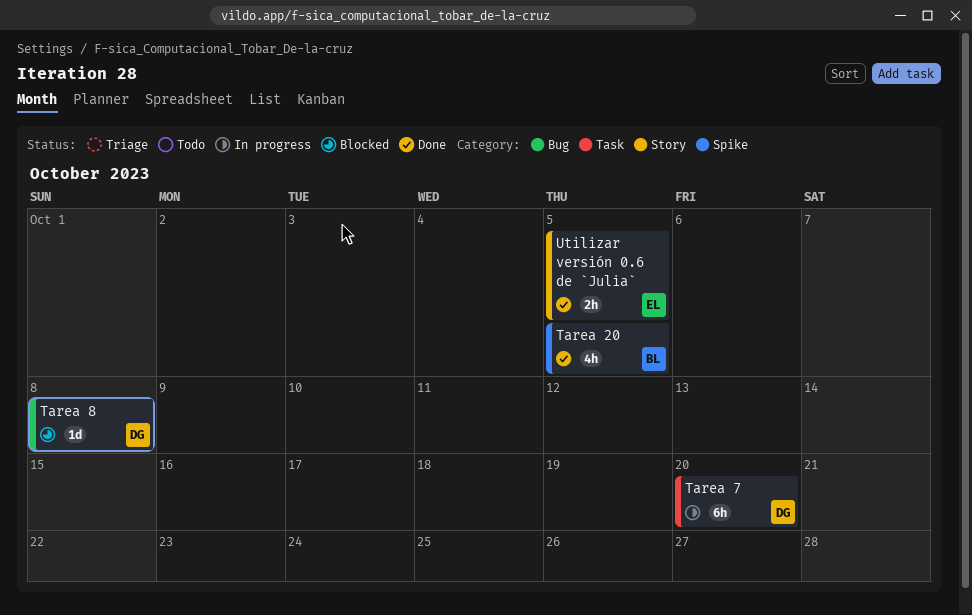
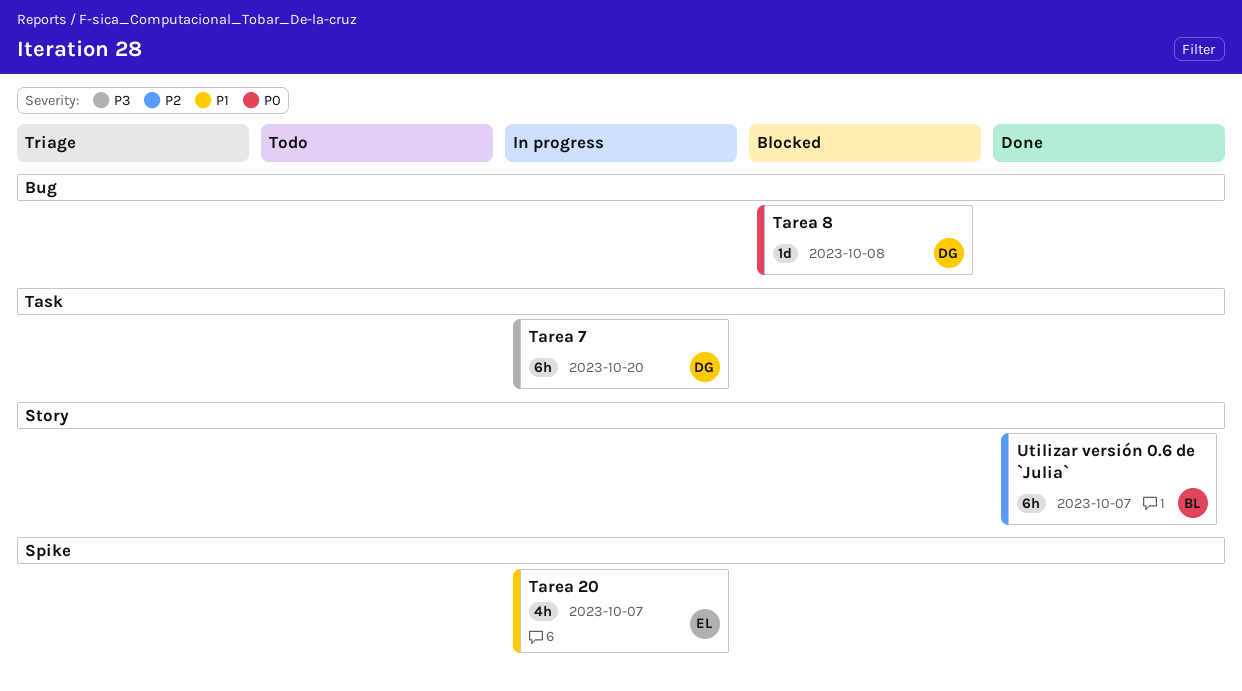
Tarea 20, status: Done -> In progress
Tarea 20, owner: BL -> EL
Tarea 20, due: Oct 5 -> Oct 7
Utilizar versión 0.6 de `Julia`, owner: EL -> BL
Utilizar versión 0.6 de `Julia`, estimate: 2h -> 6h
Utilizar versión 0.6 de `Julia`, due: Oct 5 -> Oct 7

